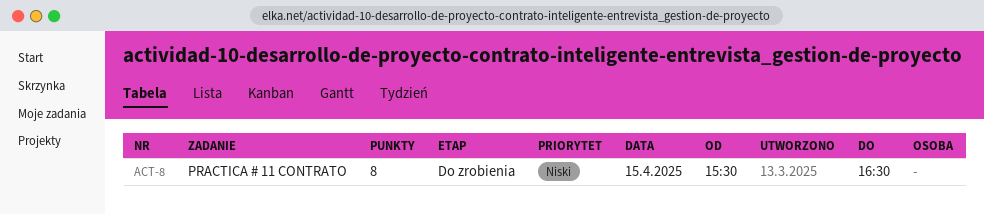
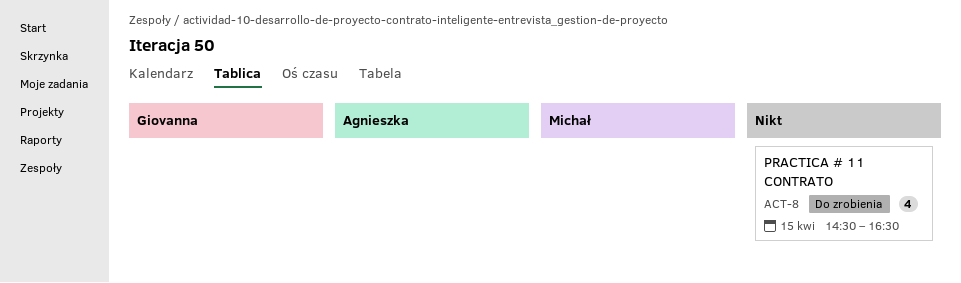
ACT-8, estimate: 8 -> 4
ACT-8, begins: 15:30 -> 14:30

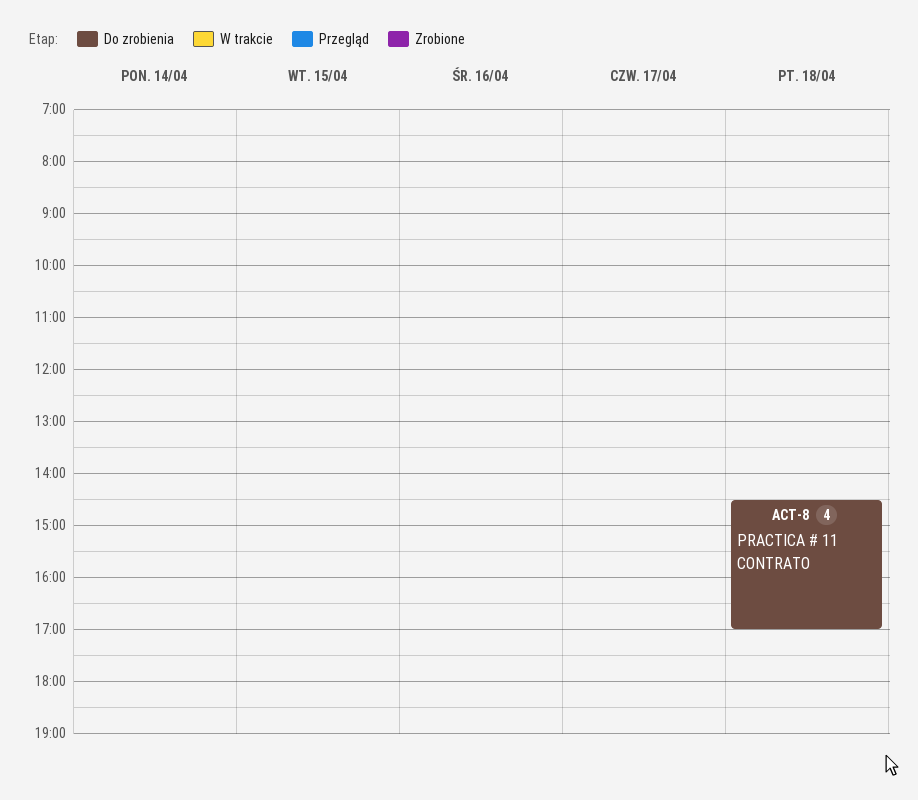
ACT-8, day: Apr 15 -> Apr 18
ACT-8, ends: 16:30 -> 17:00

